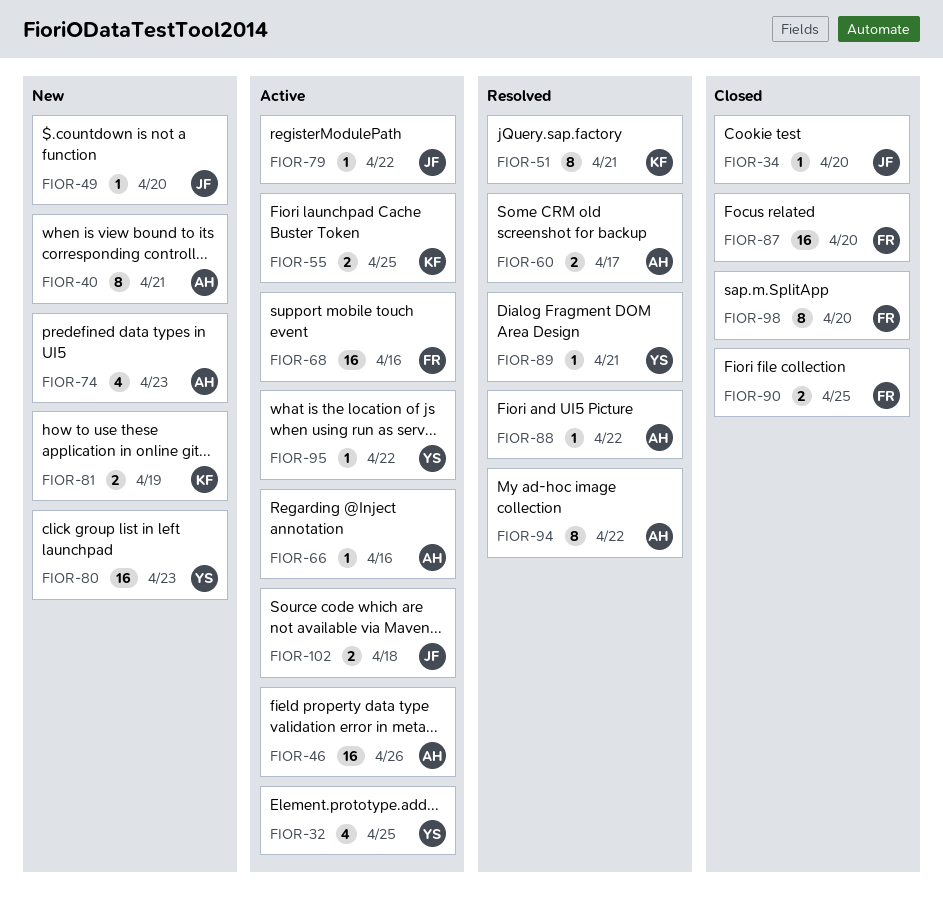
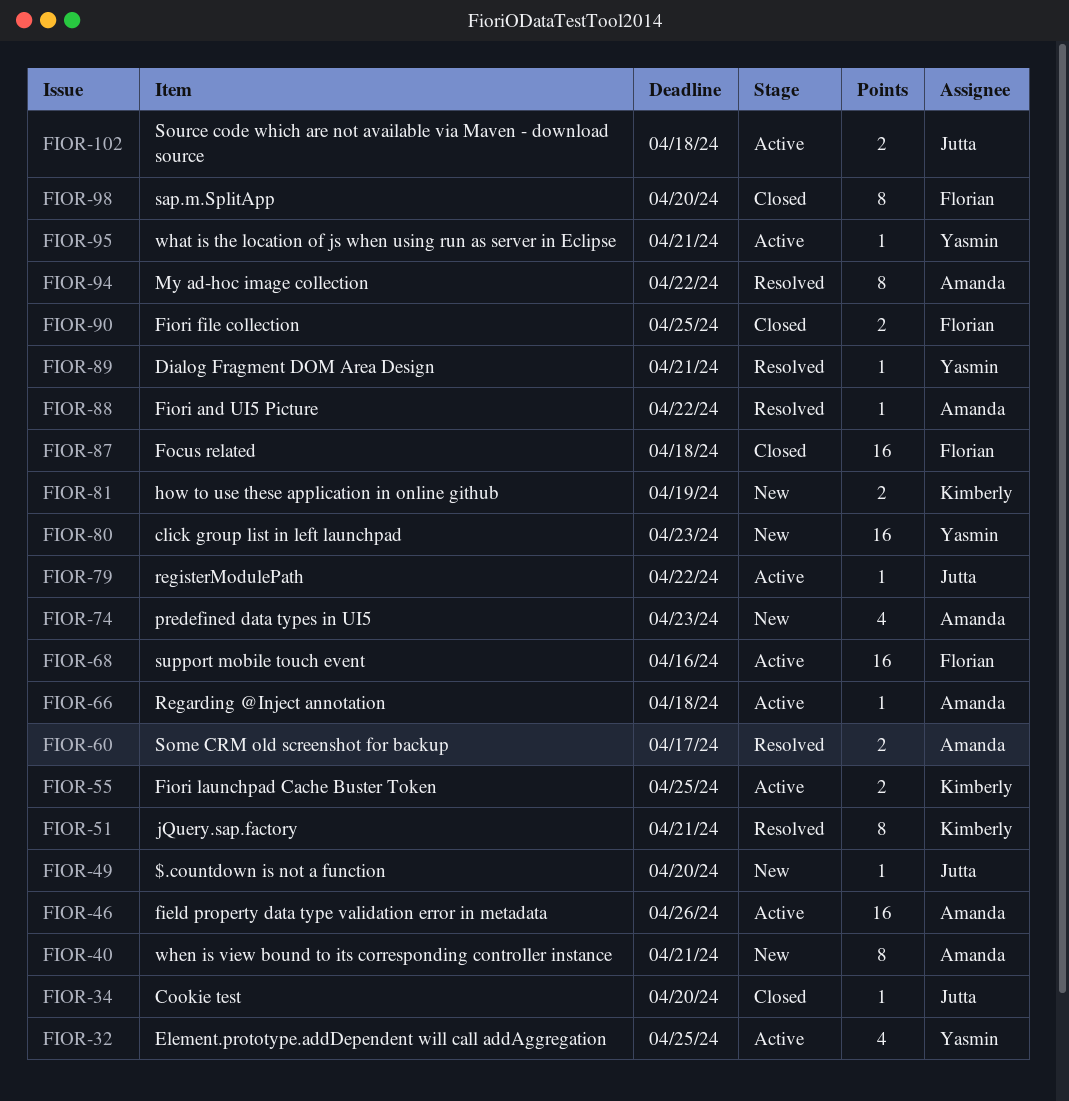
FIOR-66, due: Apr 16 -> Apr 18
FIOR-87, due: Apr 20 -> Apr 18
FIOR-95, due: Apr 22 -> Apr 21

